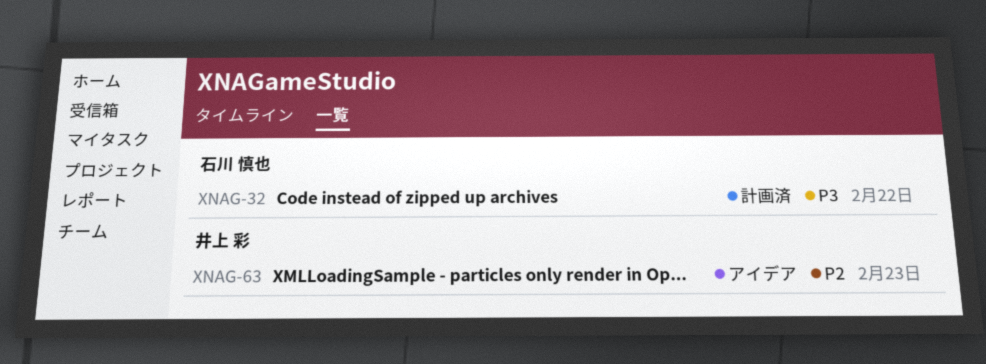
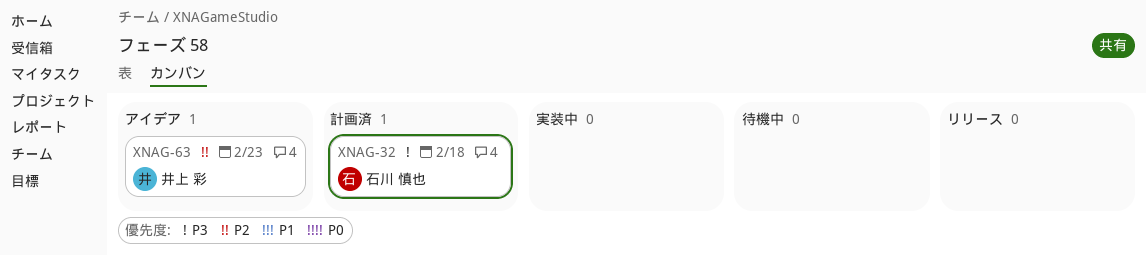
XNAG-32, due: Feb 22 -> Feb 18

